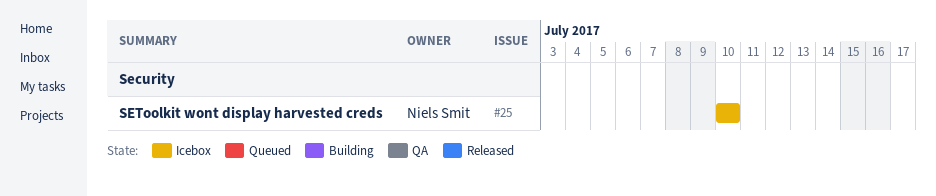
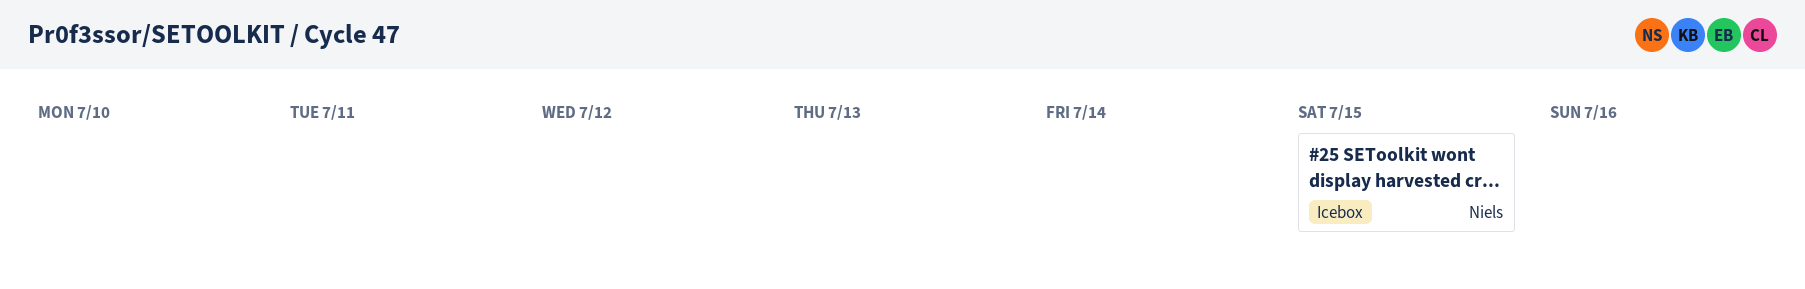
#25, due: Jul 10 -> Jul 15

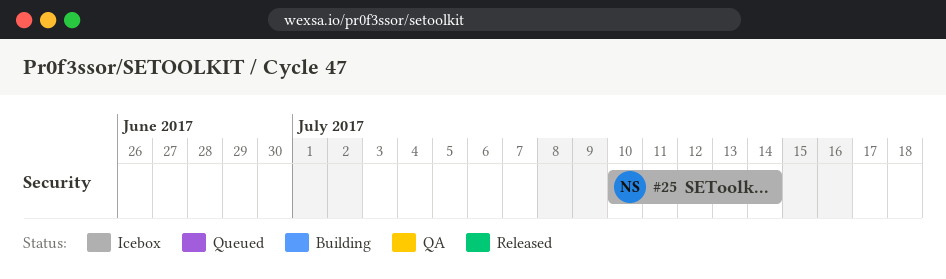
#25, due: Jul 15 -> Jul 14

